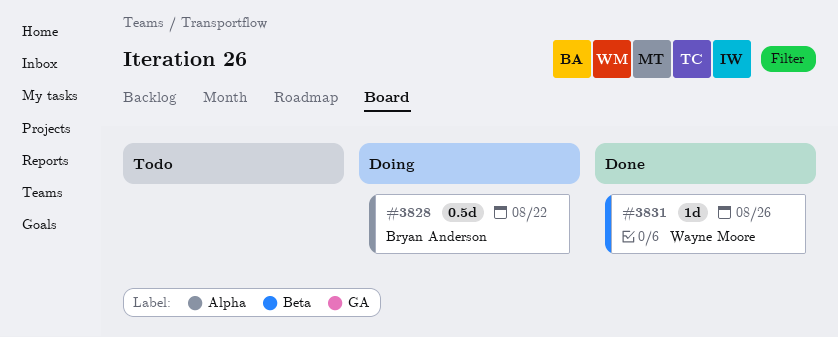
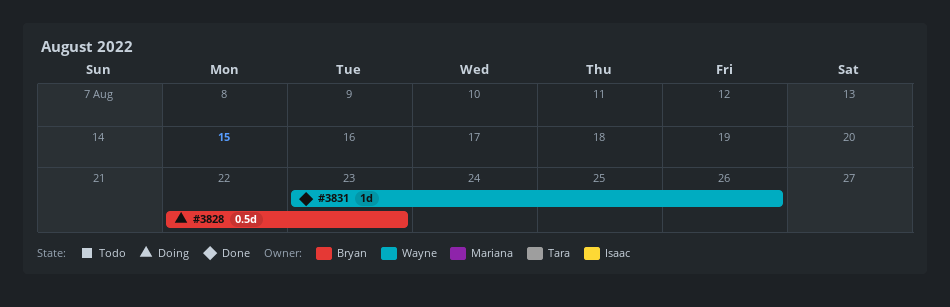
#3828, due: Aug 22 -> Aug 23

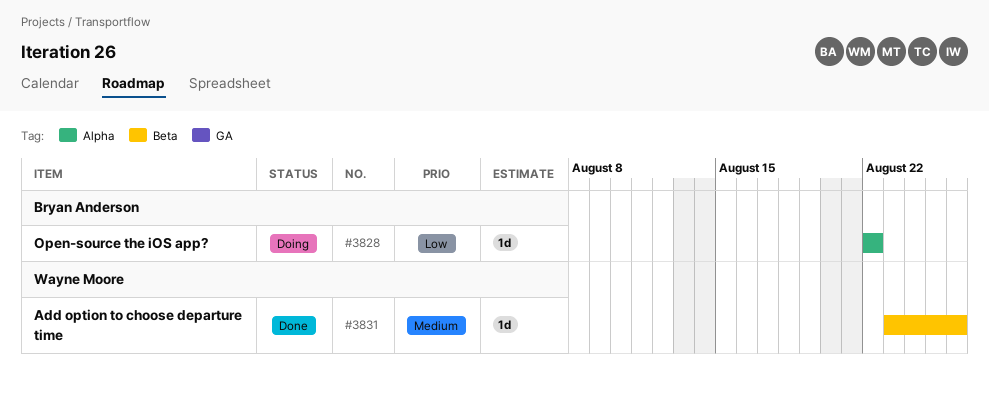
#3828, estimate: 0.5d -> 1d
#3828, due: Aug 23 -> Aug 22

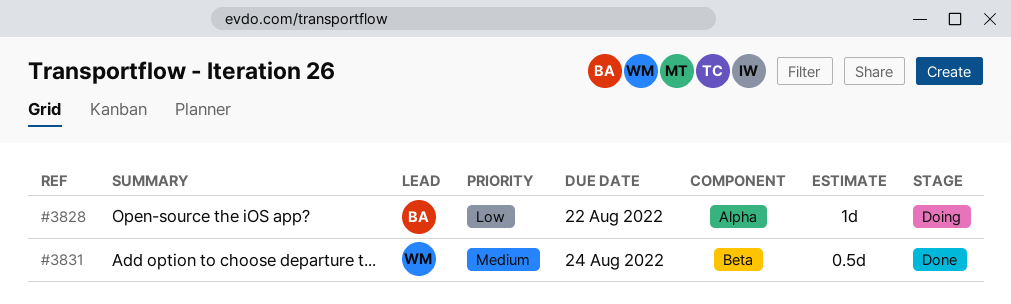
#3831, estimate: 1d -> 0.5d
#3831, due: Aug 26 -> Aug 24

